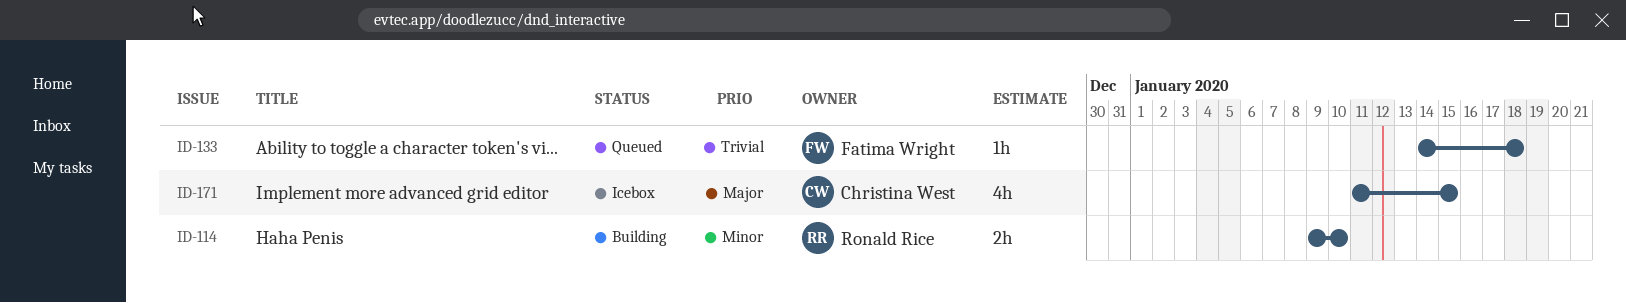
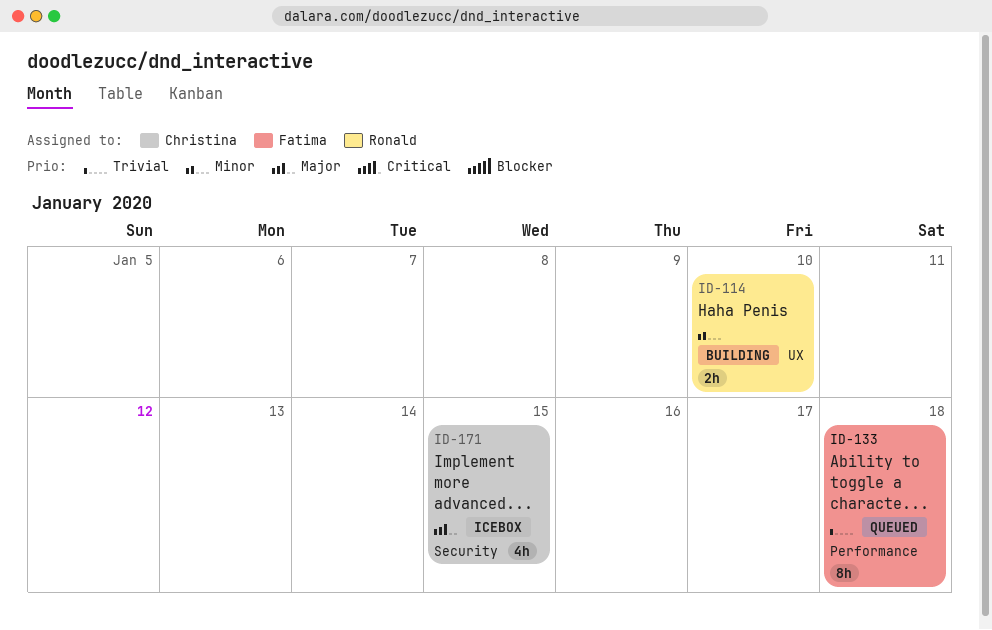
ID-133, estimate: 1h -> 8h

